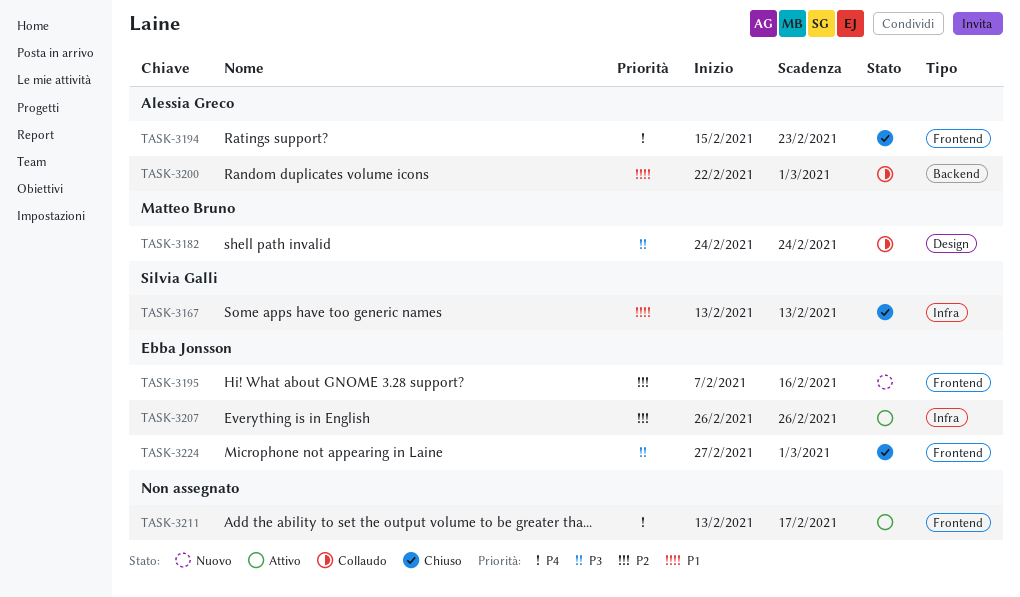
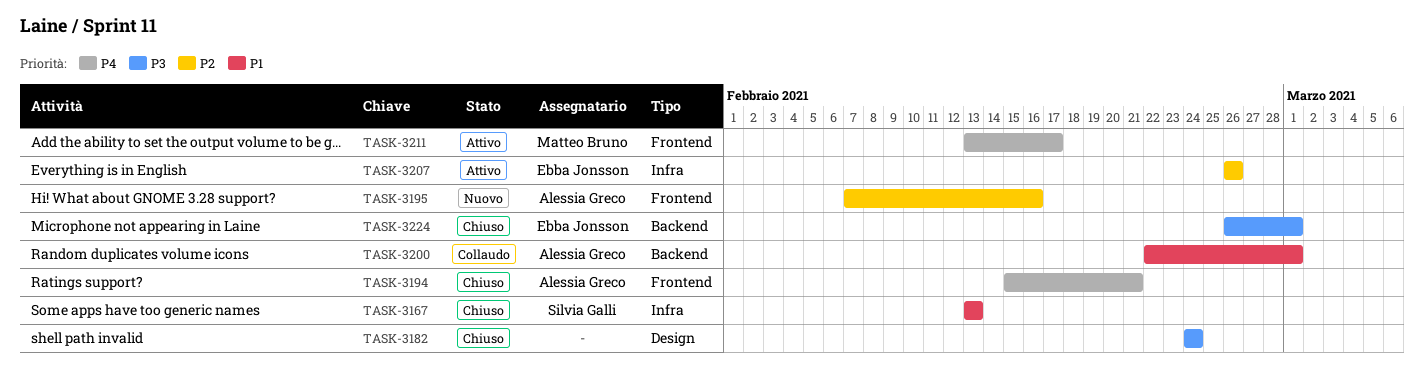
TASK-3182, status: Collaudo -> Chiuso
TASK-3182, owner: Matteo Bruno -> none
TASK-3194, due: Feb 23 -> Feb 21
TASK-3195, owner: Ebba Jonsson -> Alessia Greco
TASK-3211, owner: none -> Matteo Bruno
TASK-3224, label: Frontend -> Backend
TASK-3224, start: Feb 27 -> Feb 26

